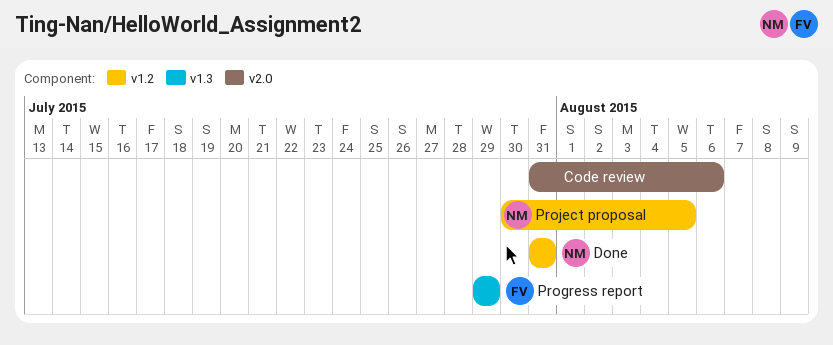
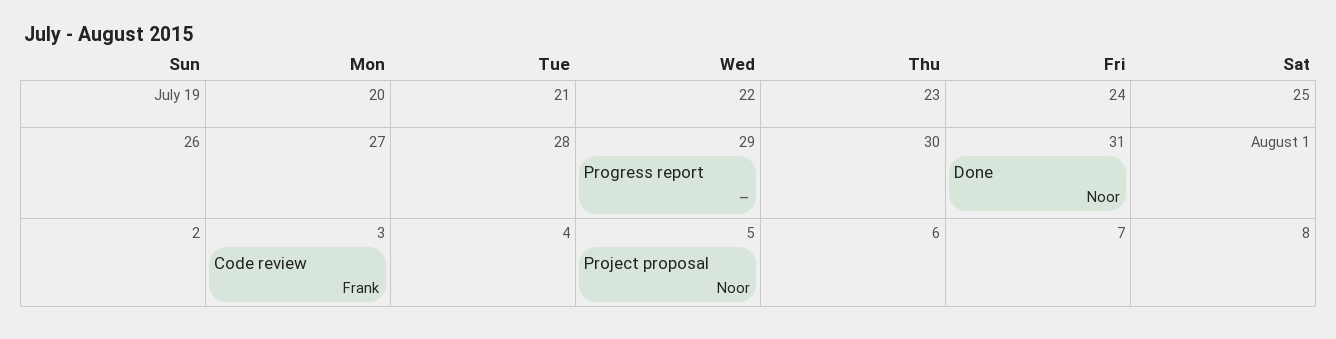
Code review, owner: none -> Frank
Code review, due: Aug 6 -> Aug 3
Progress report, owner: Frank -> none

